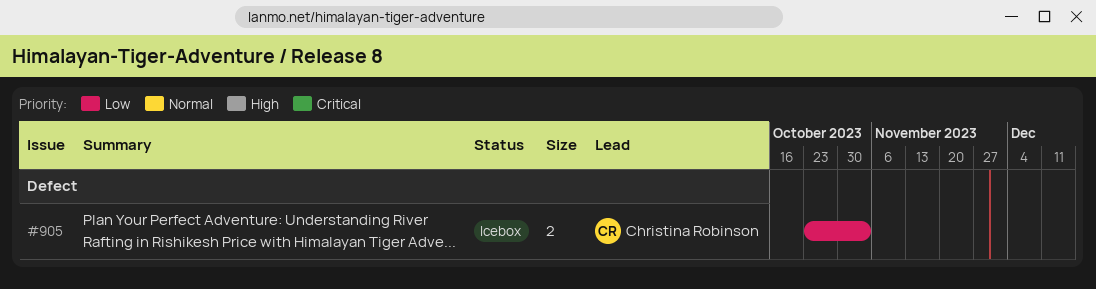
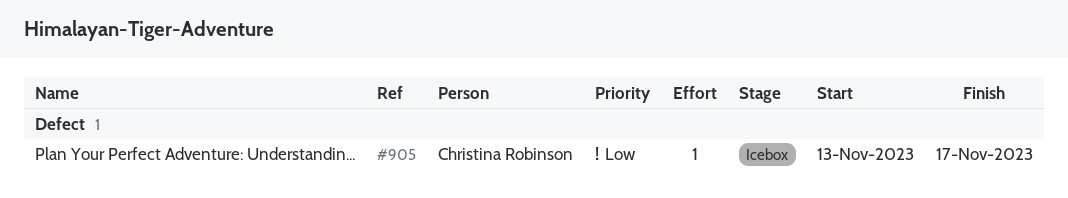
#905, estimate: 2 -> 1
#905, start: Oct 23 -> Nov 13
#905, due: Nov 3 -> Nov 17

